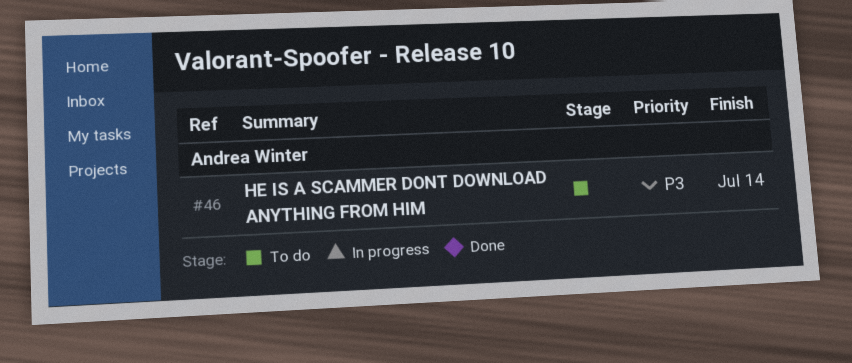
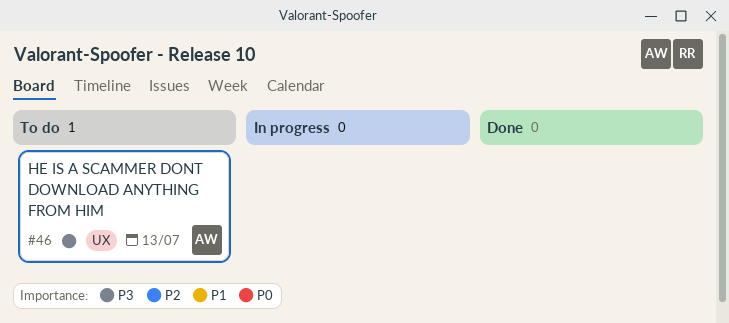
#46, due: Jul 14 -> Jul 13

